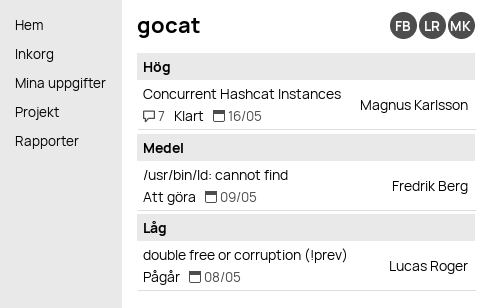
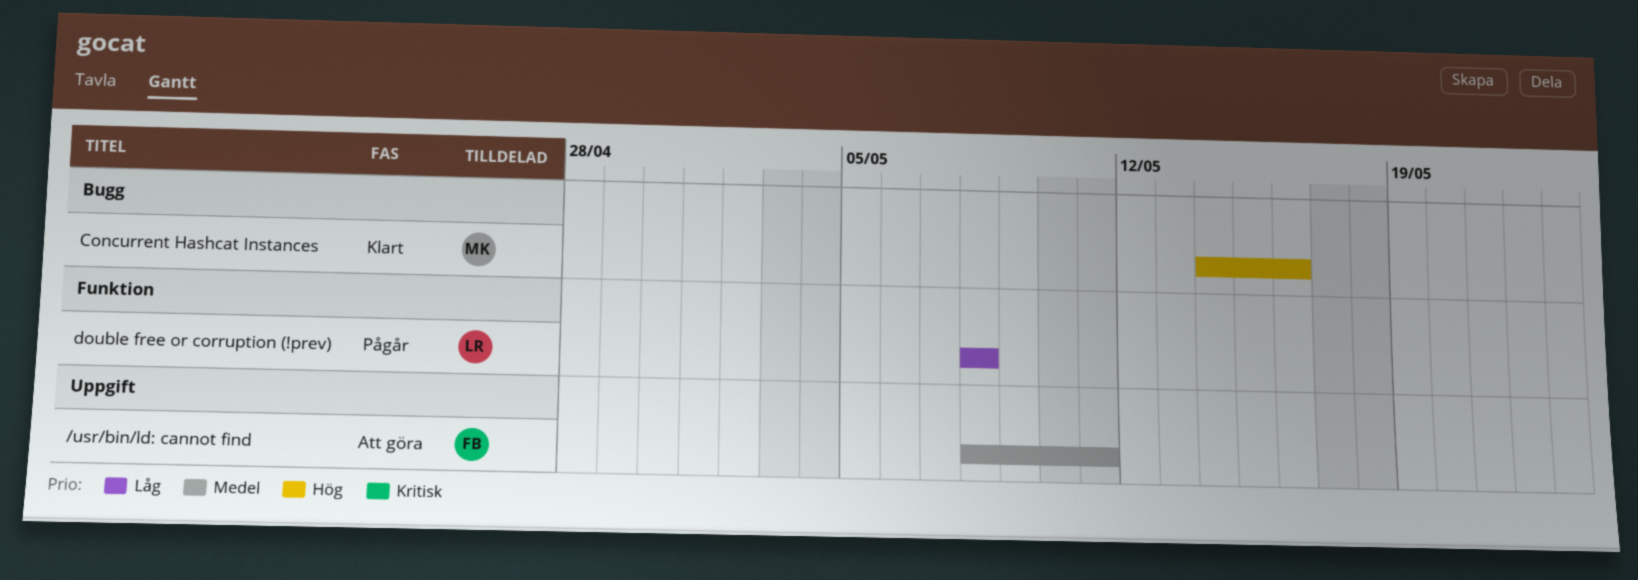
/usr/bin/ld: cannot find, due: May 9 -> May 11

